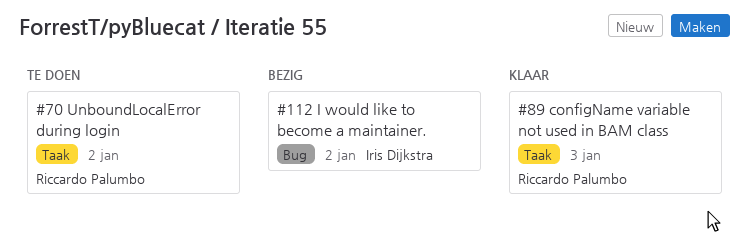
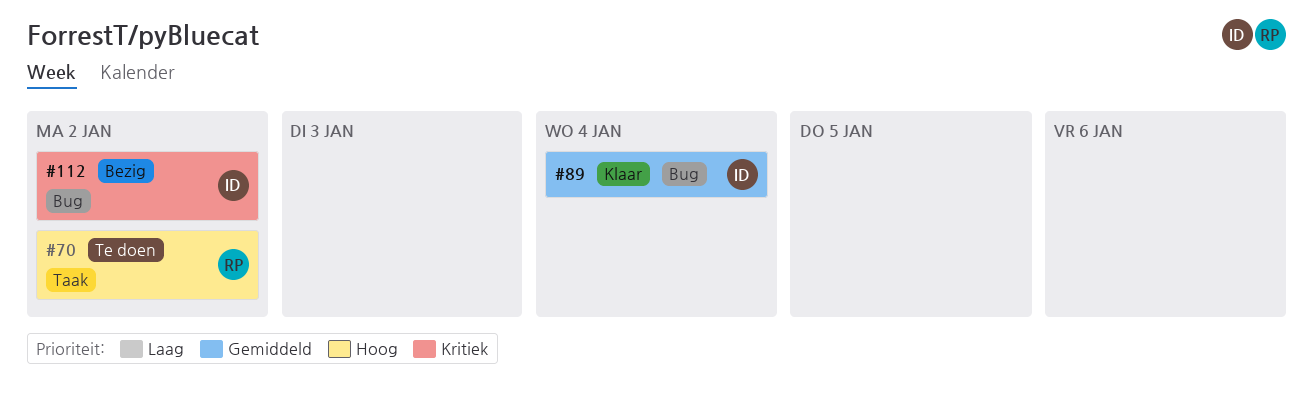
#89, owner: Riccardo Palumbo -> Iris Dijkstra
#89, label: Taak -> Bug
#89, due: Jan 3 -> Jan 4

